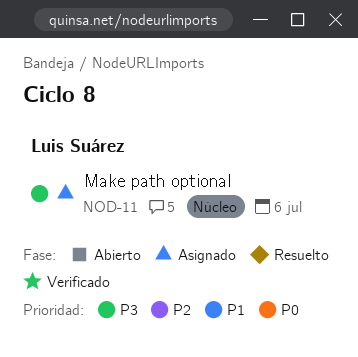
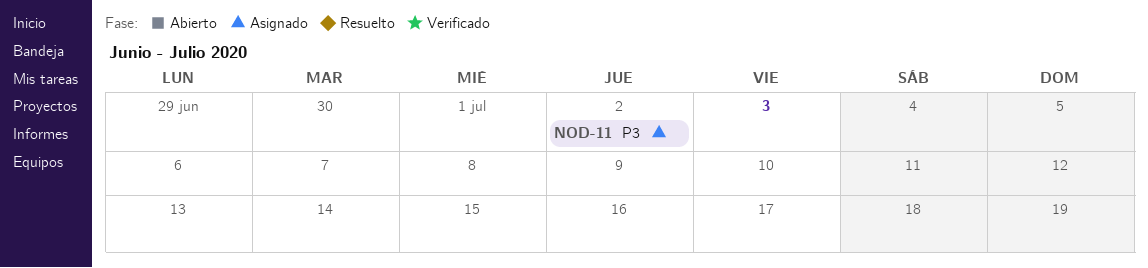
NOD-11, due: Jul 6 -> Jul 2

